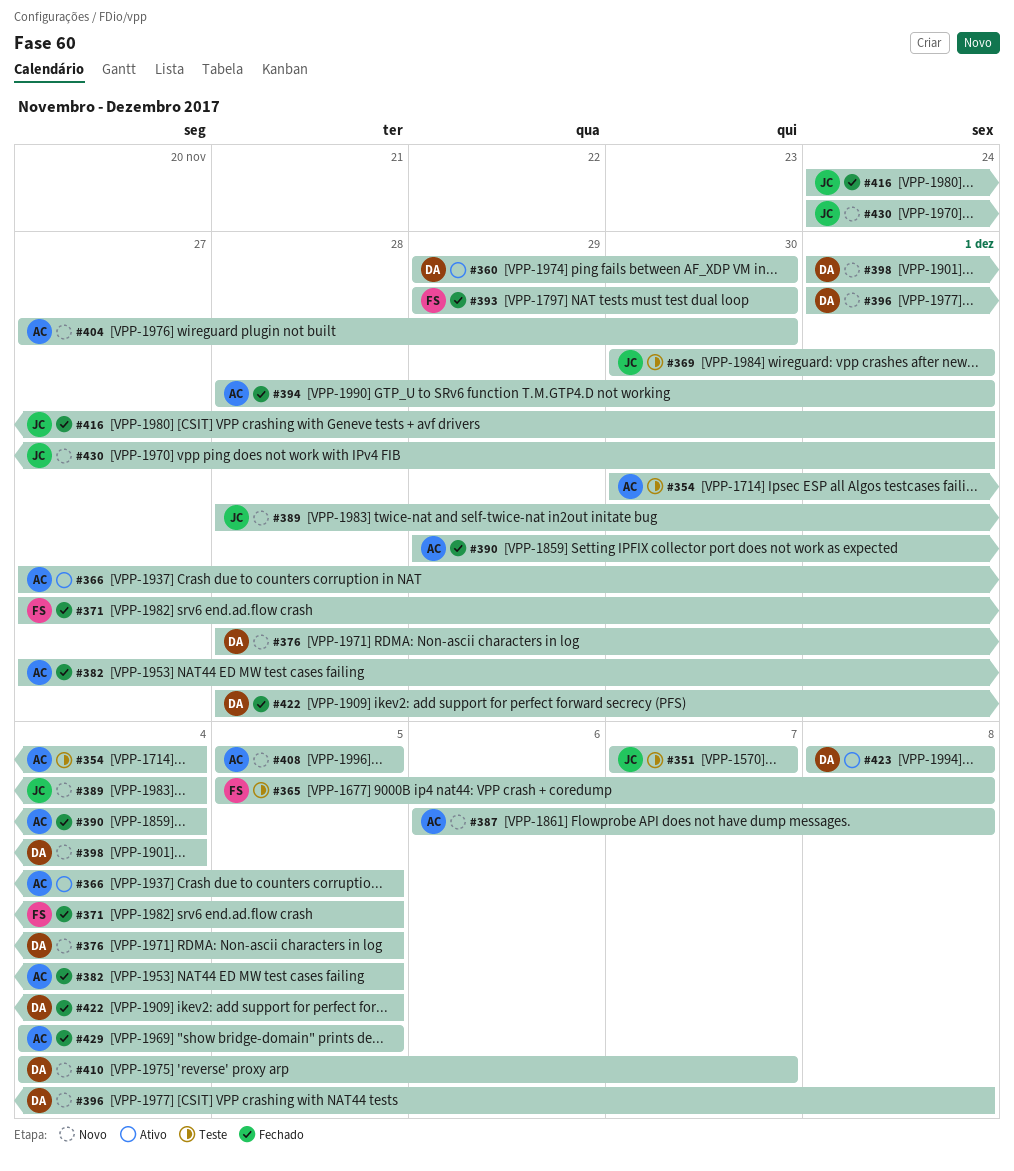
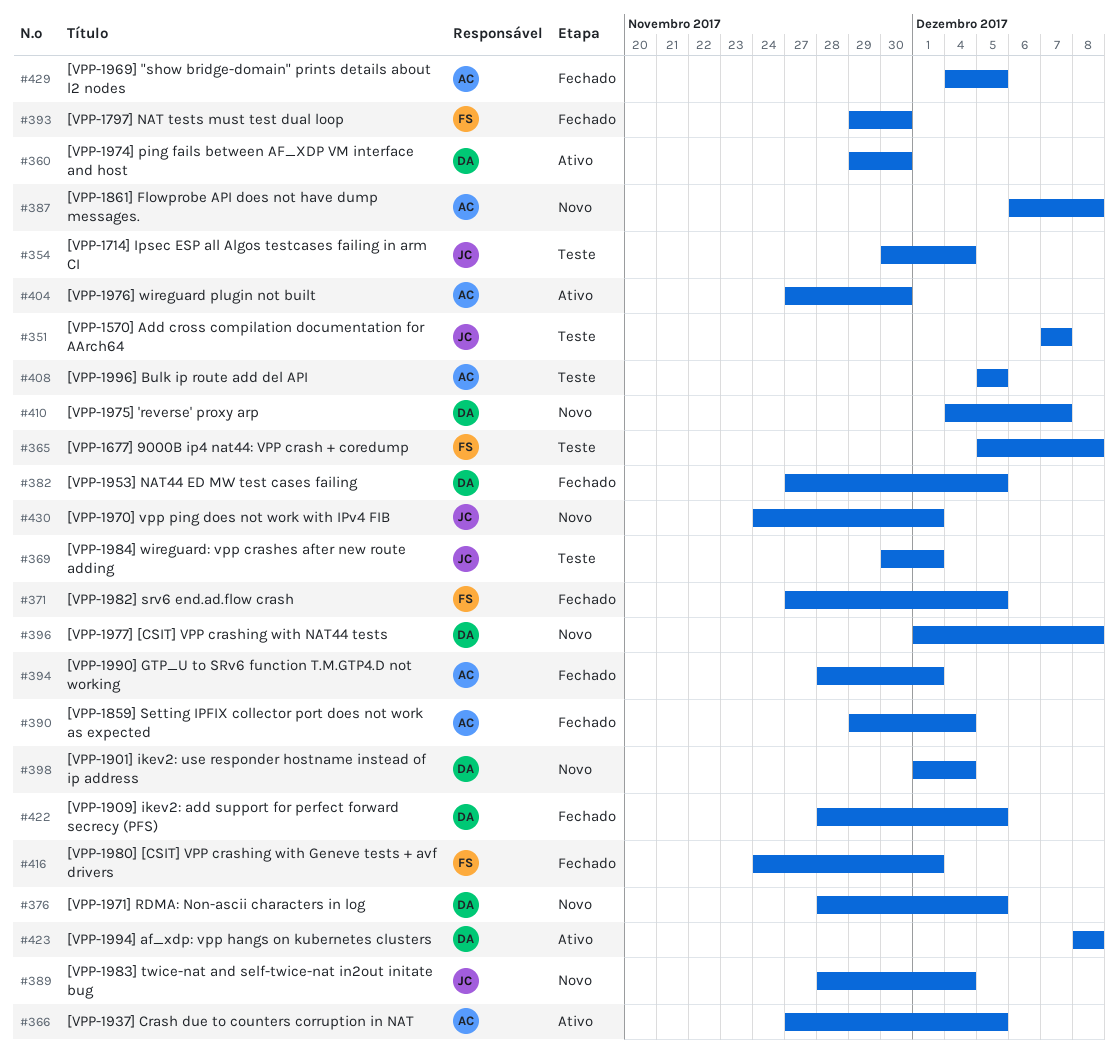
#354, owner: AC -> JC
#382, owner: AC -> DA
#404, status: Novo -> Ativo
#408, status: Novo -> Teste
#416, owner: JC -> FS

